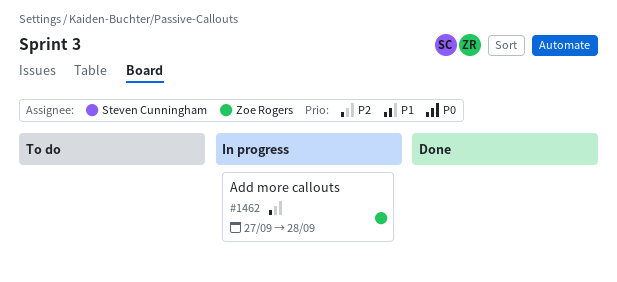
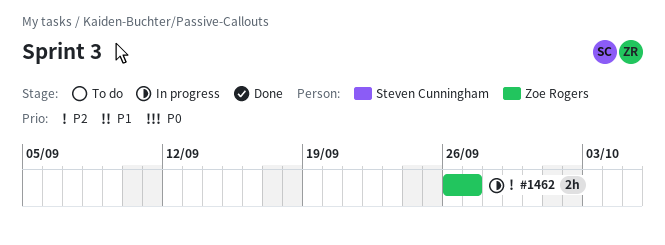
#1462, start: Sep 27 -> Sep 26
#1462, due: Sep 28 -> Sep 27

